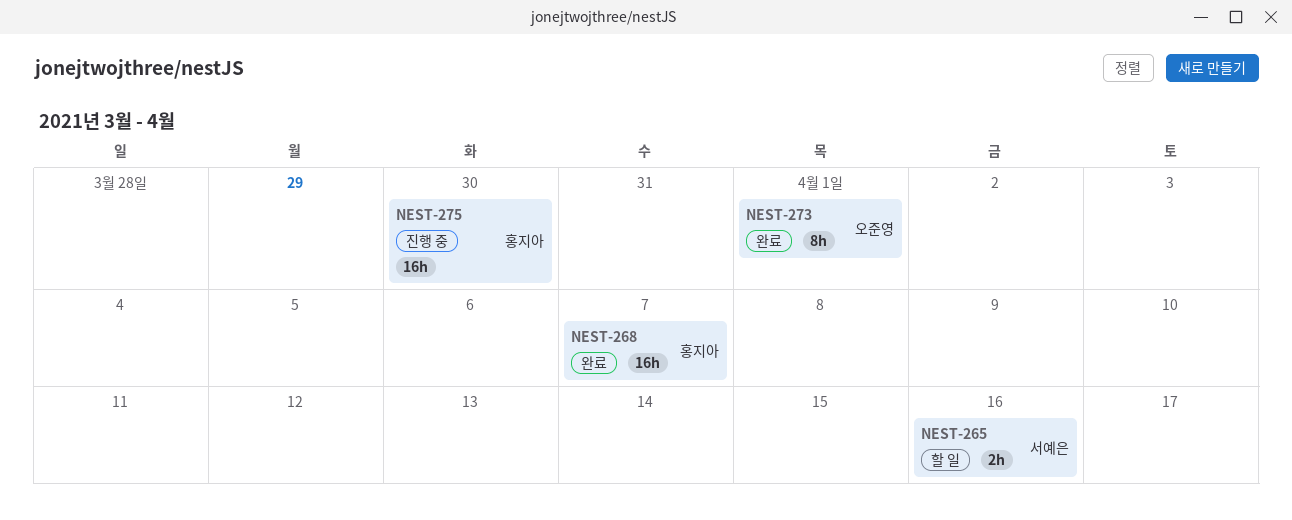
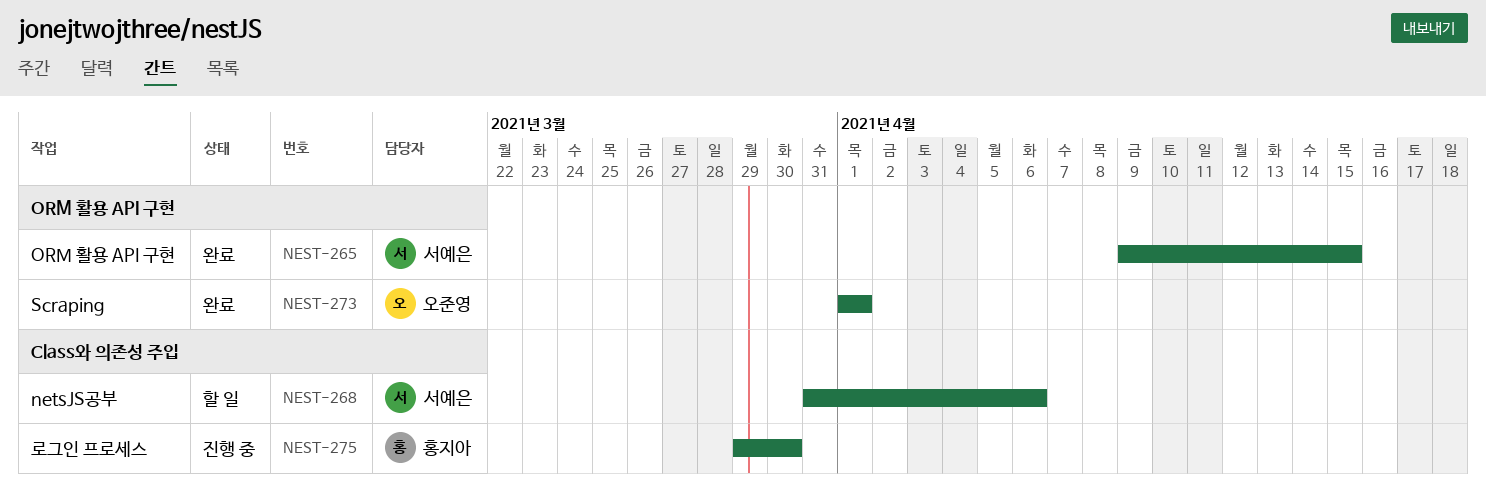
NEST-265, status: 할 일 -> 완료
NEST-265, due: Apr 16 -> Apr 15
NEST-268, status: 완료 -> 할 일
NEST-268, owner: 홍지아 -> 서예은
NEST-268, due: Apr 7 -> Apr 6

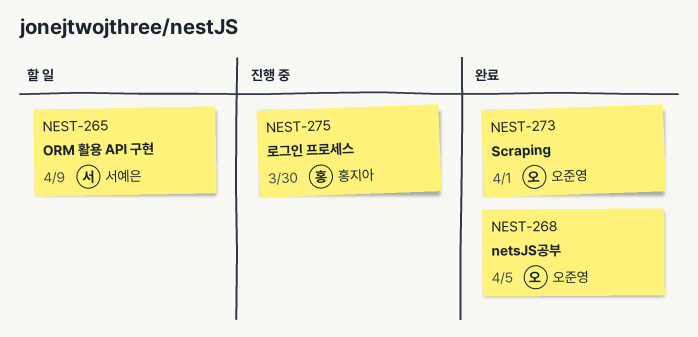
NEST-265, status: 완료 -> 할 일
NEST-265, due: Apr 15 -> Apr 9
NEST-268, status: 할 일 -> 완료
NEST-268, owner: 서예은 -> 오준영
NEST-268, due: Apr 6 -> Apr 5

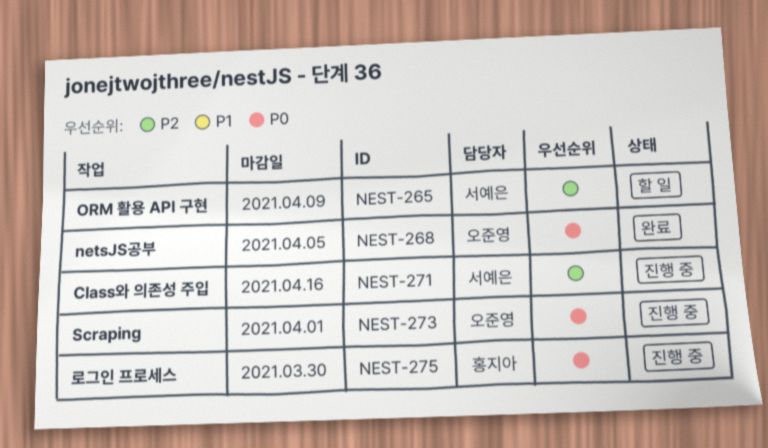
NEST-271: none -> present
NEST-273, status: 완료 -> 진행 중

